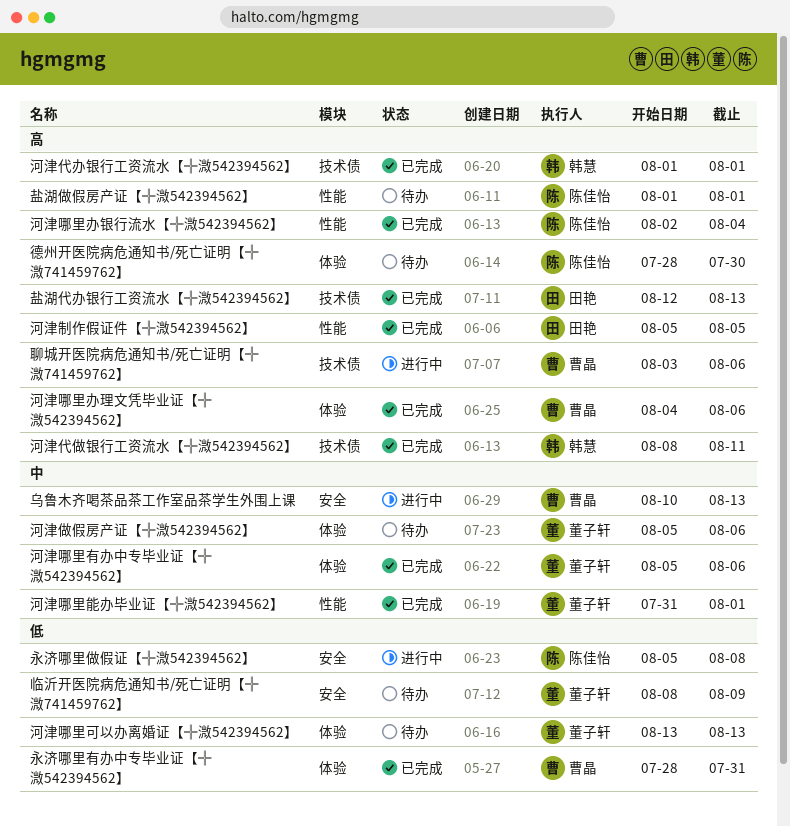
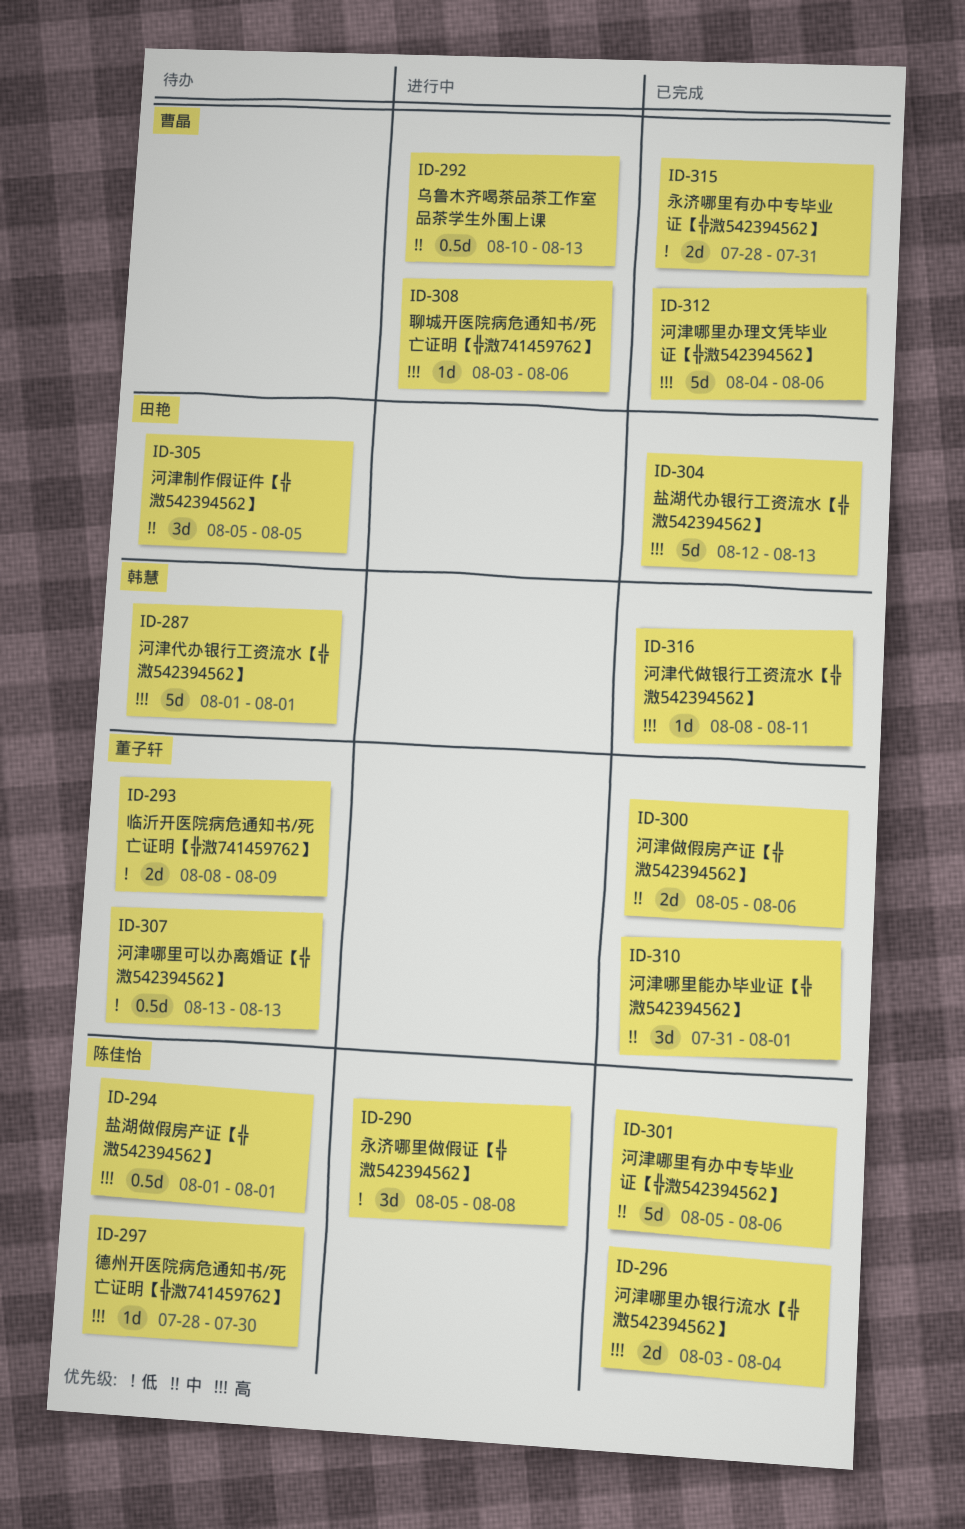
河津代办银行工资流水【╬溦542394562】, status: 已完成 -> 待办
河津做假房产证【╬溦542394562】, status: 待办 -> 已完成
河津制作假证件【╬溦542394562】, status: 已完成 -> 待办
河津制作假证件【╬溦542394562】, priority: 高 -> 中
河津哪里办银行流水【╬溦542394562】, start: Aug 2 -> Aug 3
河津哪里有办中专毕业证【╬溦542394562】, owner: 董子轩 -> 陈佳怡

